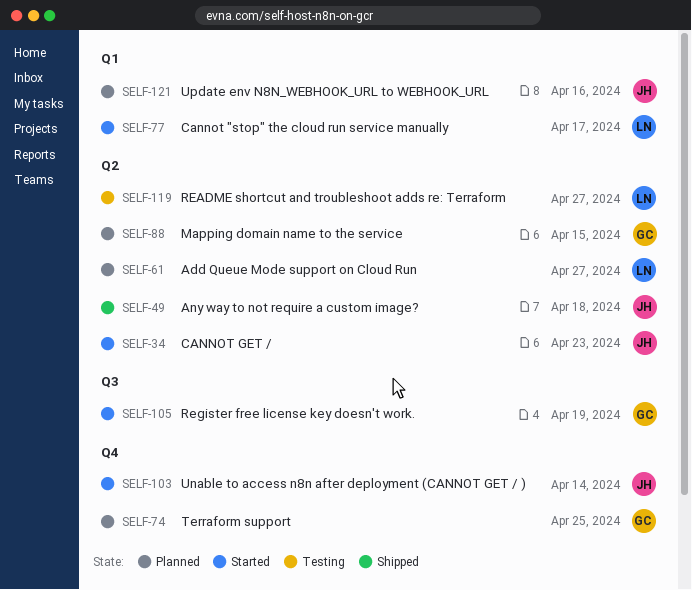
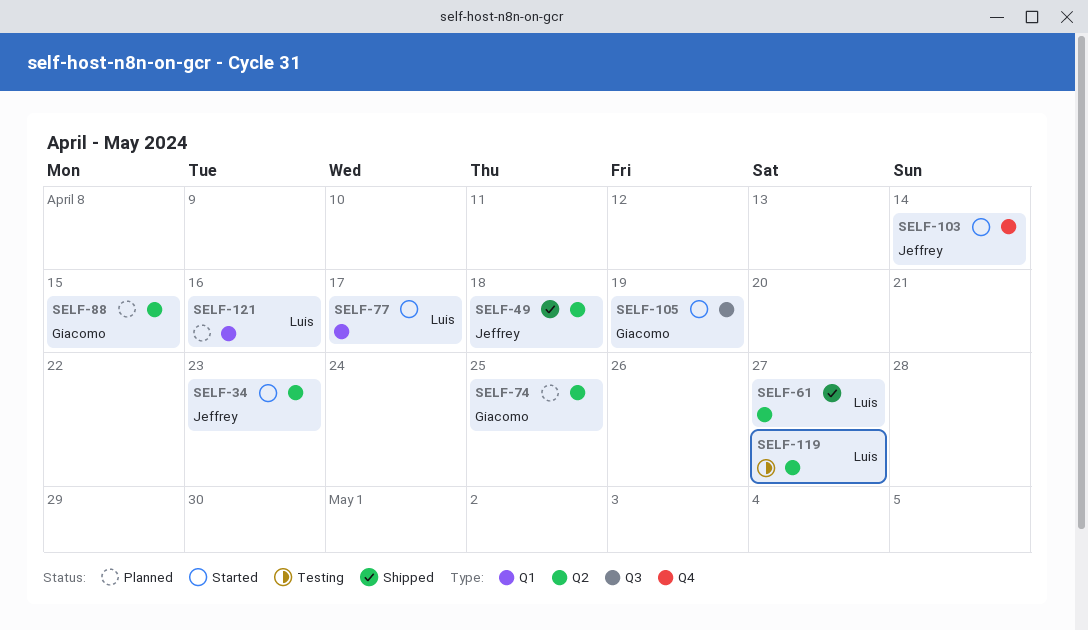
SELF-61, status: Planned -> Shipped
SELF-74, label: Q4 -> Q2
SELF-121, owner: Jeffrey -> Luis

